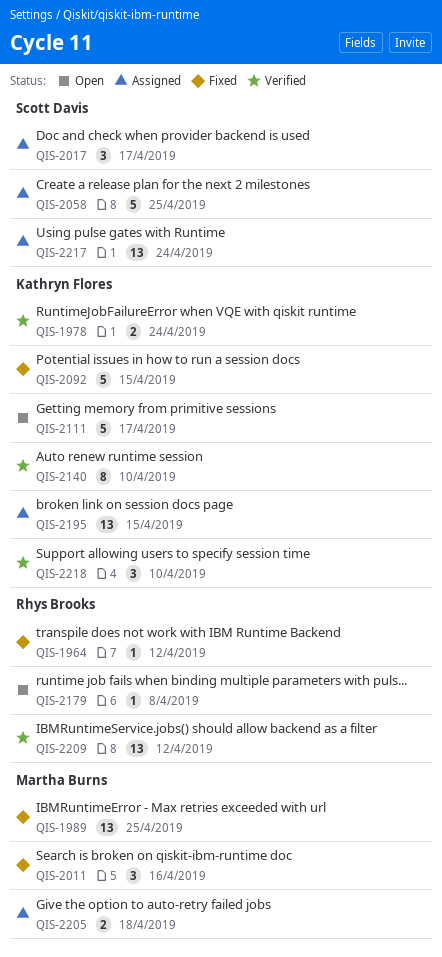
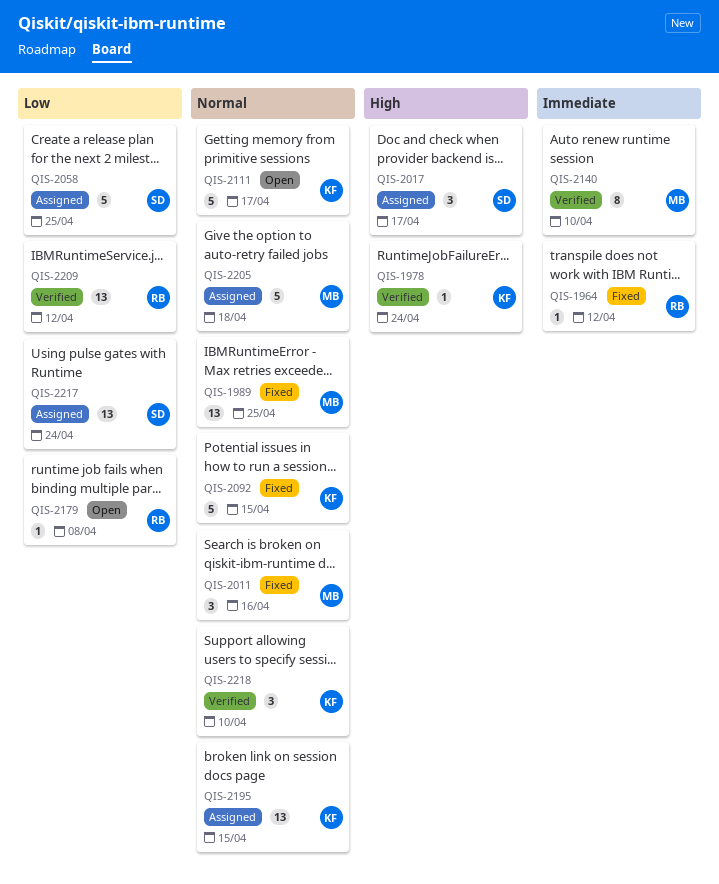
QIS-1978, estimate: 2 -> 1
QIS-2140, owner: Kathryn Flores -> Martha Burns
QIS-2205, estimate: 2 -> 5

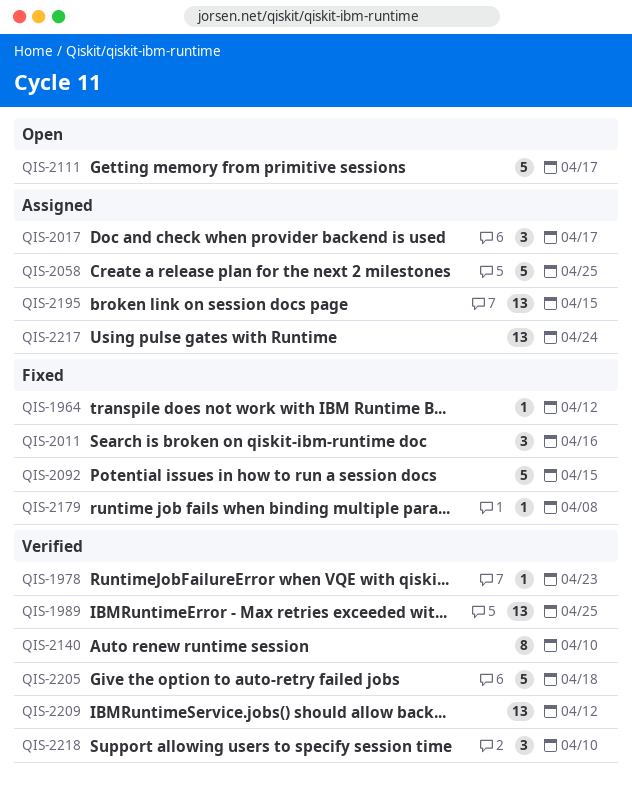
QIS-1978, due: Apr 24 -> Apr 23
QIS-1989, status: Fixed -> Verified
QIS-2179, status: Open -> Fixed
QIS-2205, status: Assigned -> Verified

